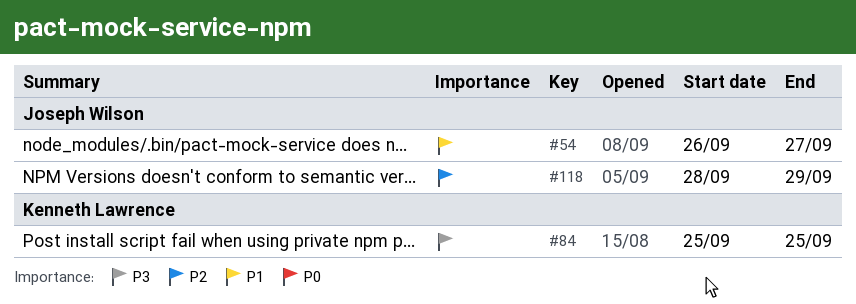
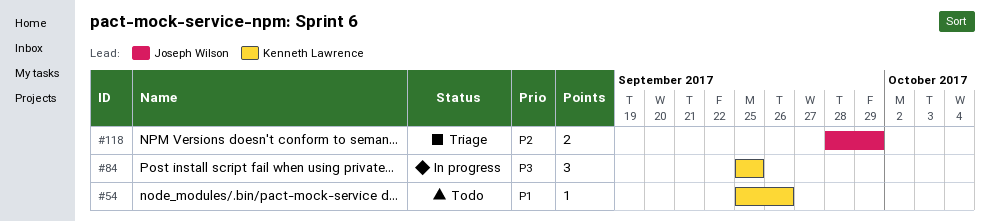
#54, owner: Joseph Wilson -> Kenneth Lawrence
#54, start: Sep 26 -> Sep 25
#54, due: Sep 27 -> Sep 26

